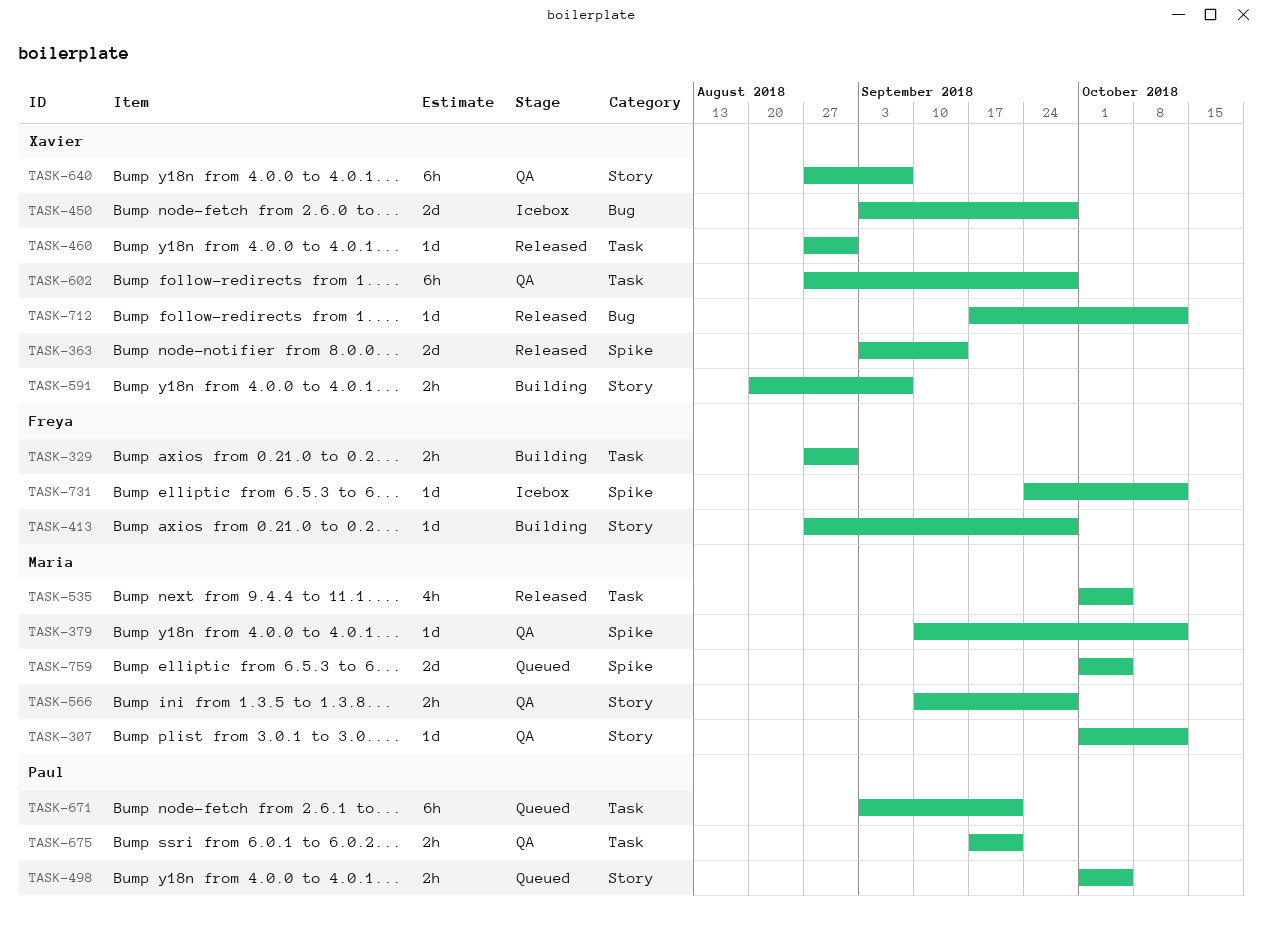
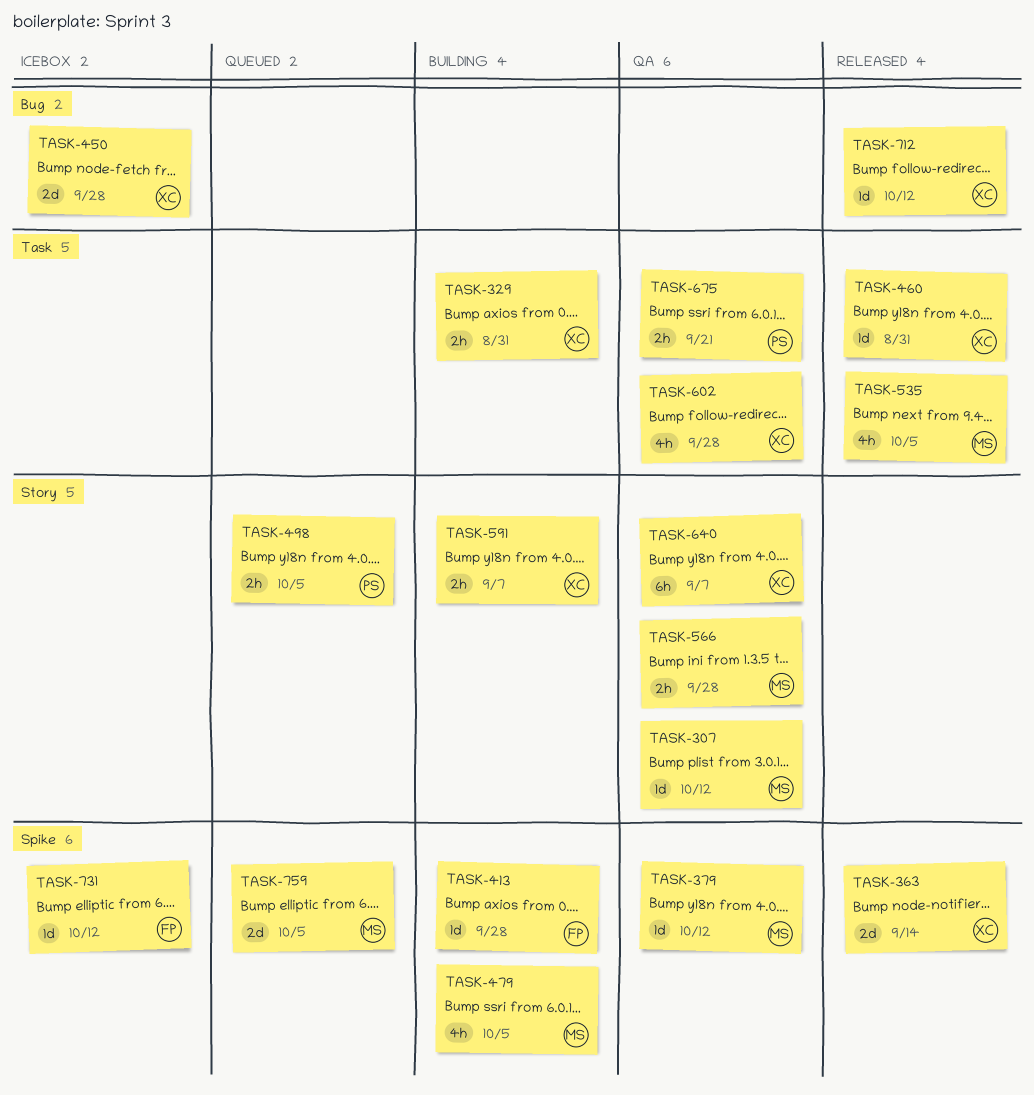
TASK-329, owner: Freya -> Xavier
TASK-413, label: Story -> Spike
TASK-479: none -> present
TASK-602, estimate: 6h -> 4h
TASK-671: present -> none

